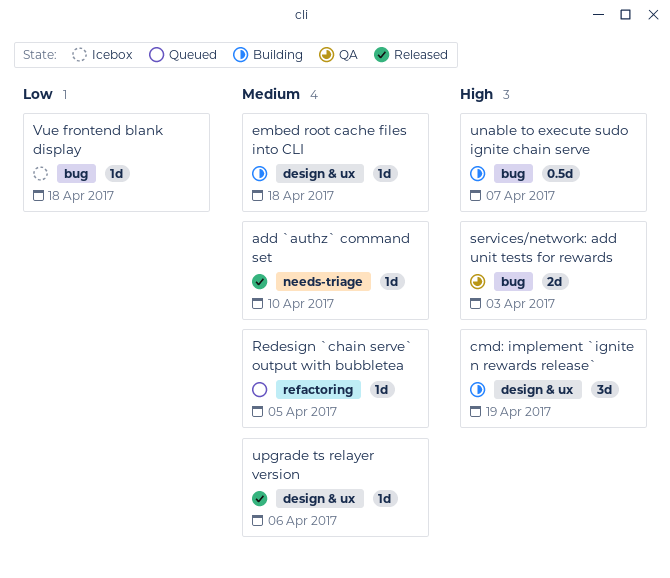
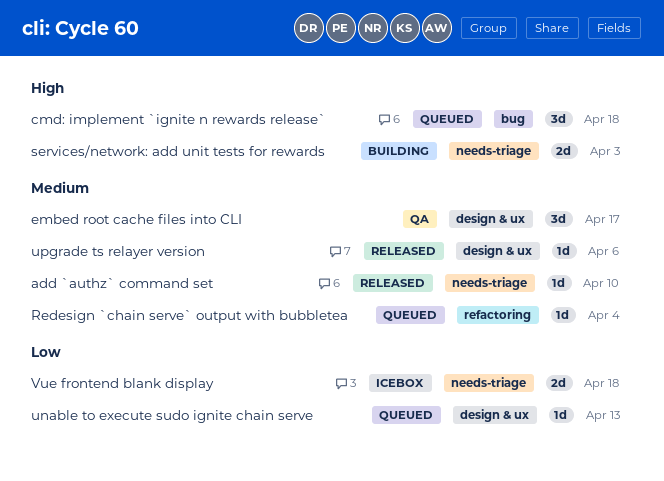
cmd: implement `ignite n rewards release`, status: Building -> Queued
cmd: implement `ignite n rewards release`, label: design & ux -> bug
cmd: implement `ignite n rewards release`, due: Apr 19 -> Apr 18
embed root cache files into CLI, status: Building -> QA
embed root cache files into CLI, estimate: 1d -> 3d
embed root cache files into CLI, due: Apr 18 -> Apr 17
Redesign `chain serve` output with bubbletea, due: Apr 5 -> Apr 4
services/network: add unit tests for rewards, status: QA -> Building
services/network: add unit tests for rewards, label: bug -> needs-triage
unable to execute sudo ignite chain serve, status: Building -> Queued
unable to execute sudo ignite chain serve, priority: High -> Low
unable to execute sudo ignite chain serve, label: bug -> design & ux
unable to execute sudo ignite chain serve, estimate: 0.5d -> 1d
unable to execute sudo ignite chain serve, due: Apr 7 -> Apr 13
Vue frontend blank display, label: bug -> needs-triage
Vue frontend blank display, estimate: 1d -> 2d

